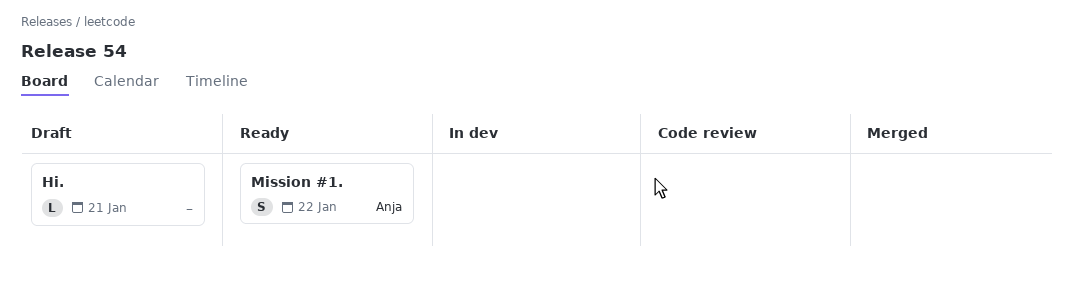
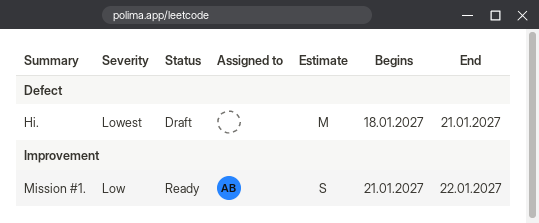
Hi., estimate: L -> M

